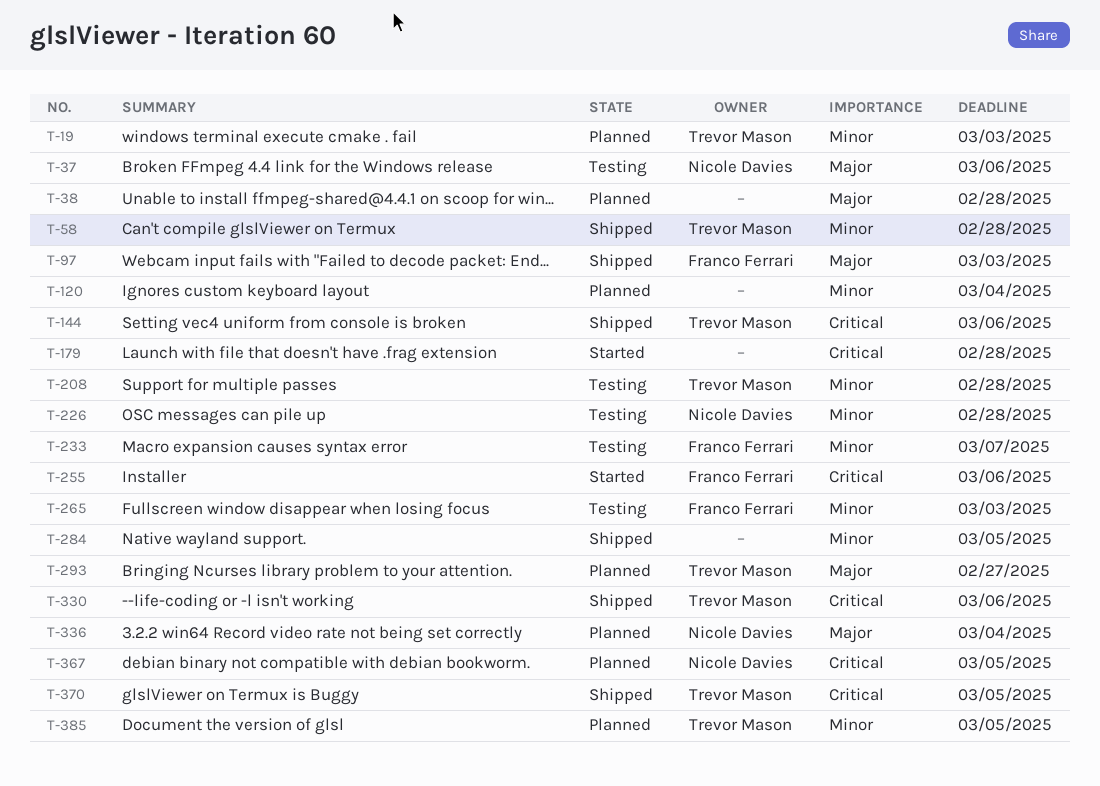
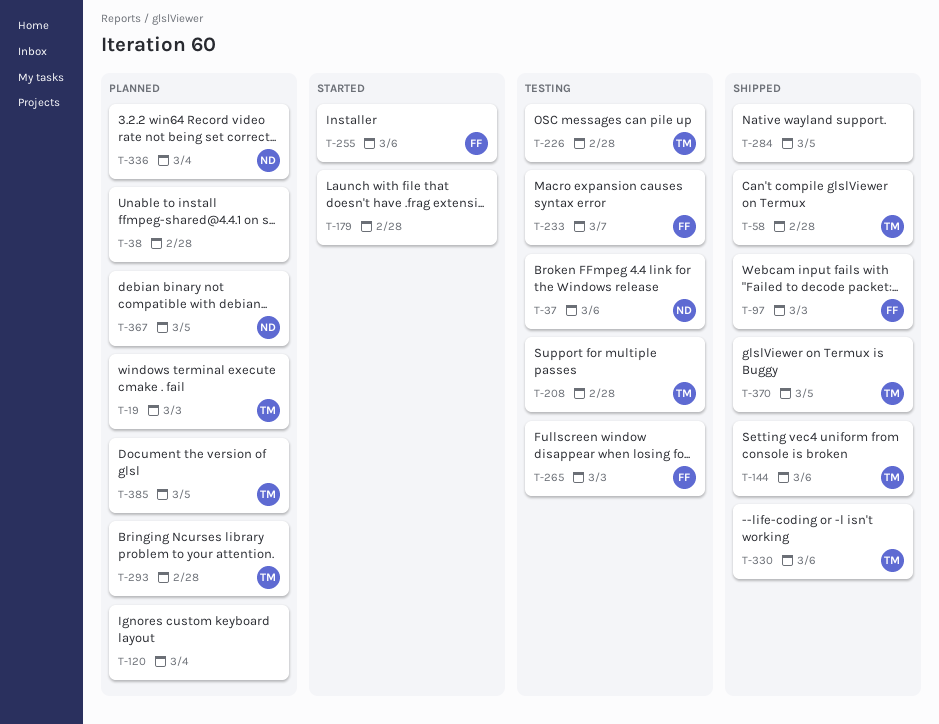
T-226, owner: Nicole Davies -> Trevor Mason
T-293, due: Feb 27 -> Feb 28

